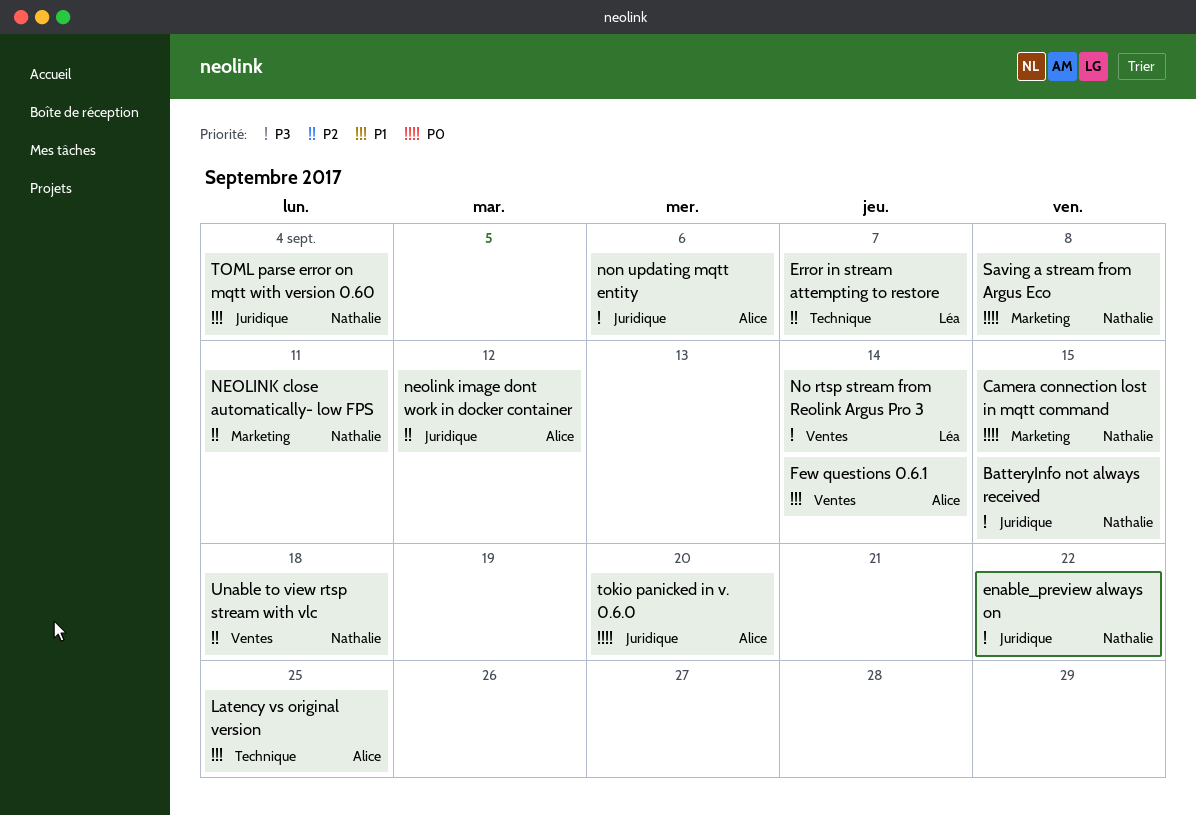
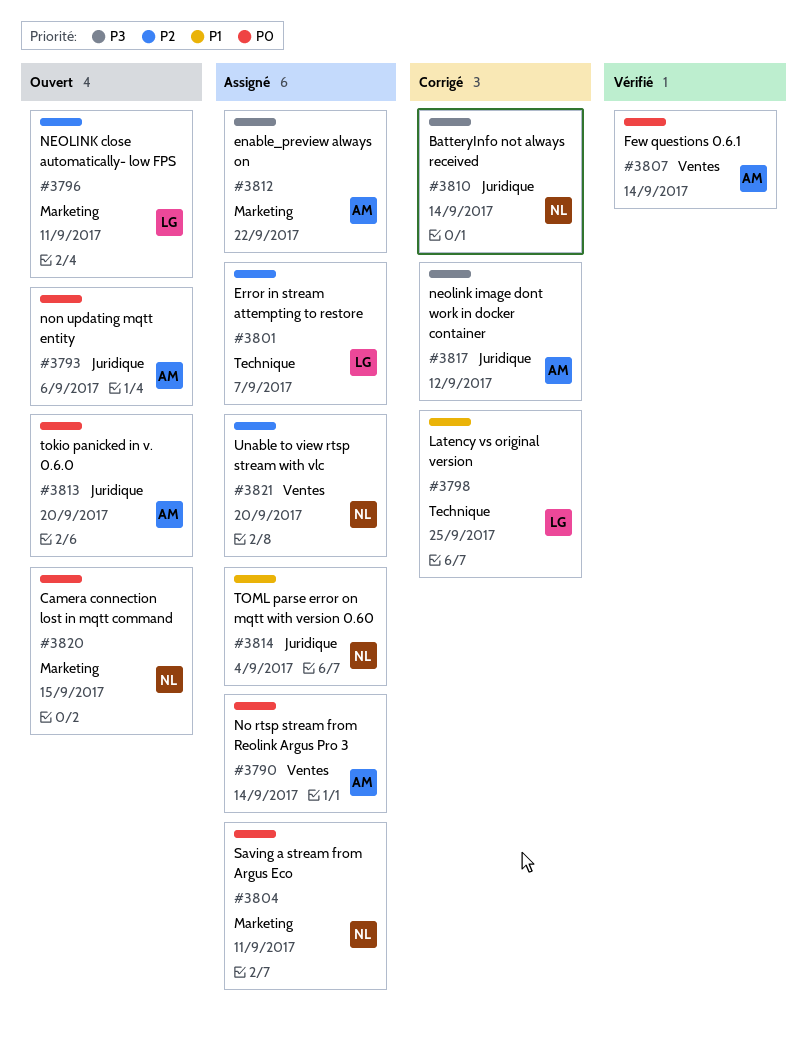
BatteryInfo not always received, due: Sep 15 -> Sep 14
enable_preview always on, owner: Nathalie -> Alice
enable_preview always on, label: Juridique -> Marketing
Few questions 0.6.1, priority: P1 -> P0
Latency vs original version, owner: Alice -> Léa
NEOLINK close automatically- low FPS, owner: Nathalie -> Léa
neolink image dont work in docker container, priority: P2 -> P3
No rtsp stream from Reolink Argus Pro 3, owner: Léa -> Alice
No rtsp stream from Reolink Argus Pro 3, priority: P3 -> P0
non updating mqtt entity, priority: P3 -> P0
Saving a stream from Argus Eco, due: Sep 8 -> Sep 11
Unable to view rtsp stream with vlc, due: Sep 18 -> Sep 20

